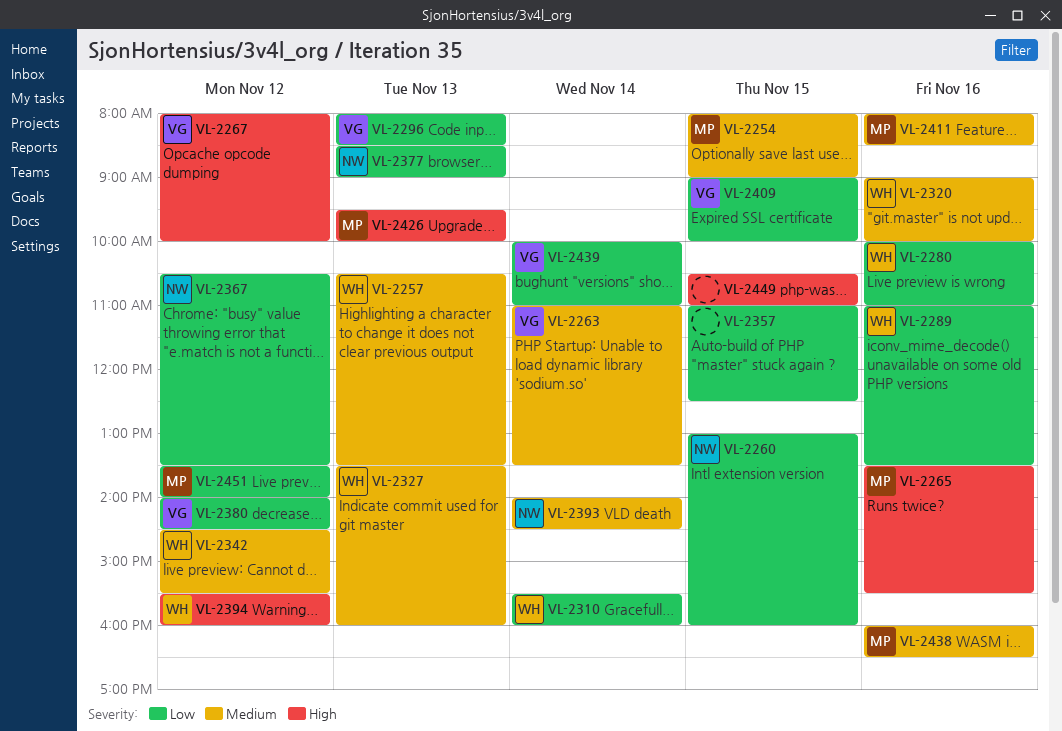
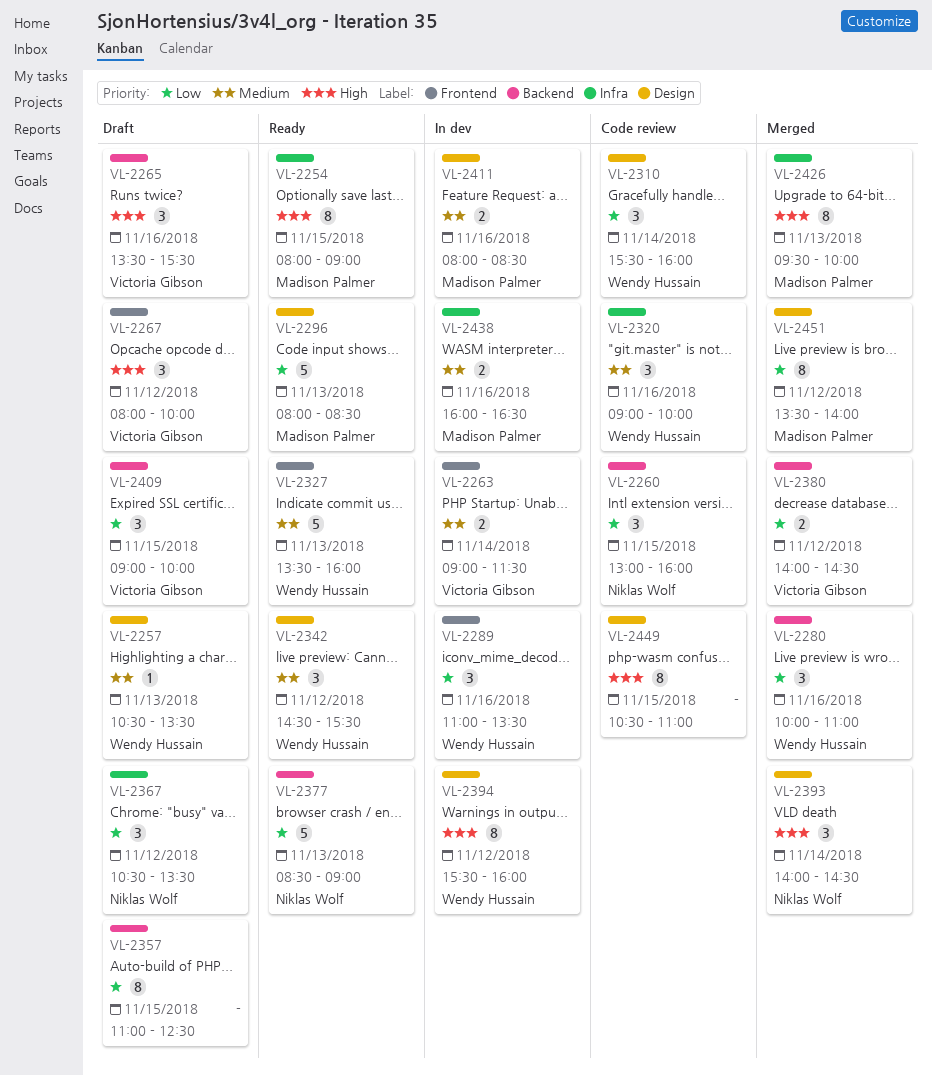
VL-2254, priority: Medium -> High
VL-2263, begins: 11:00 -> 09:00
VL-2263, ends: 13:30 -> 11:30
VL-2265, owner: Madison Palmer -> Victoria Gibson
VL-2296, owner: Victoria Gibson -> Madison Palmer
VL-2393, priority: Medium -> High
VL-2439: present -> none

